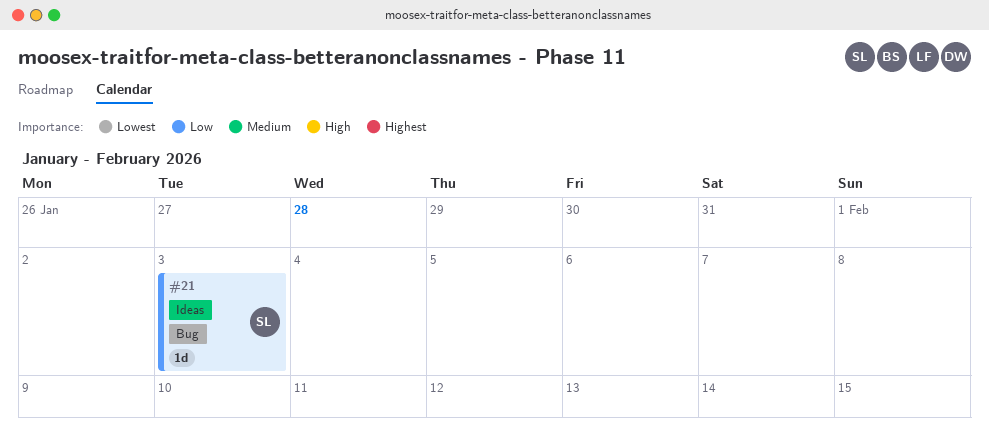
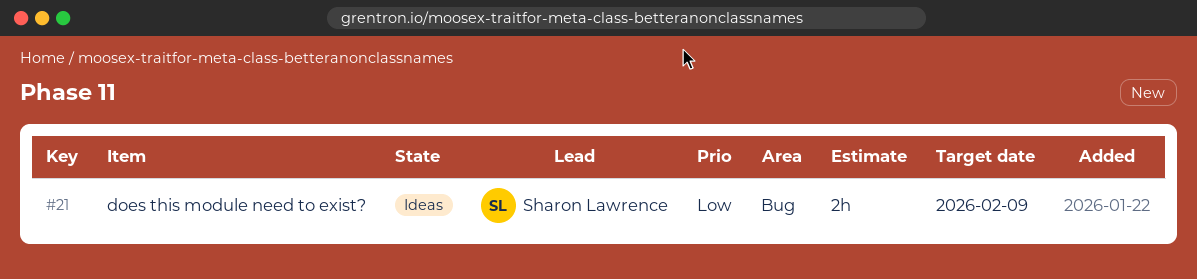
#21, estimate: 1d -> 2h
#21, due: Feb 3 -> Feb 9

